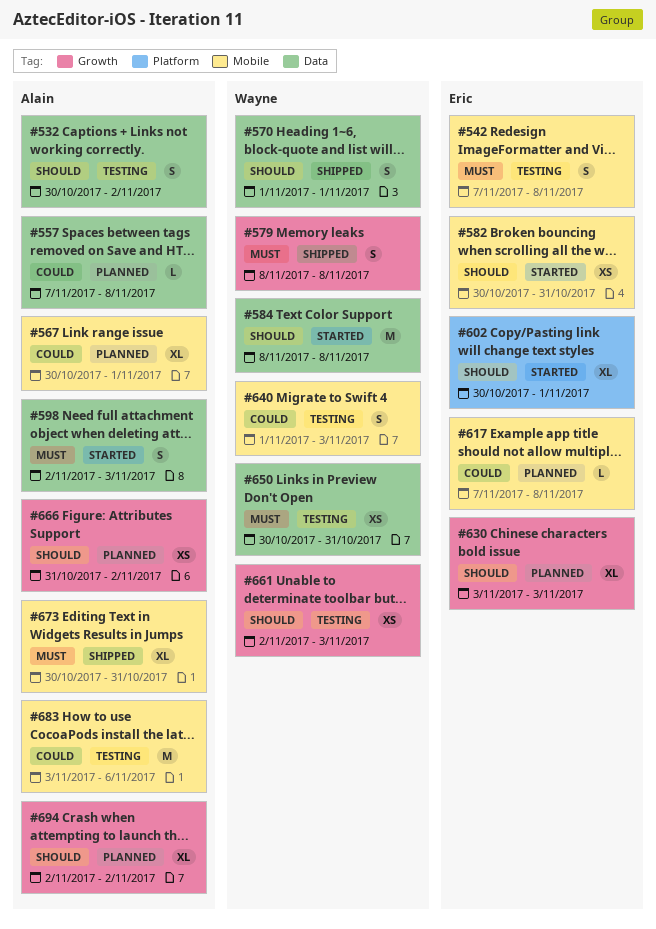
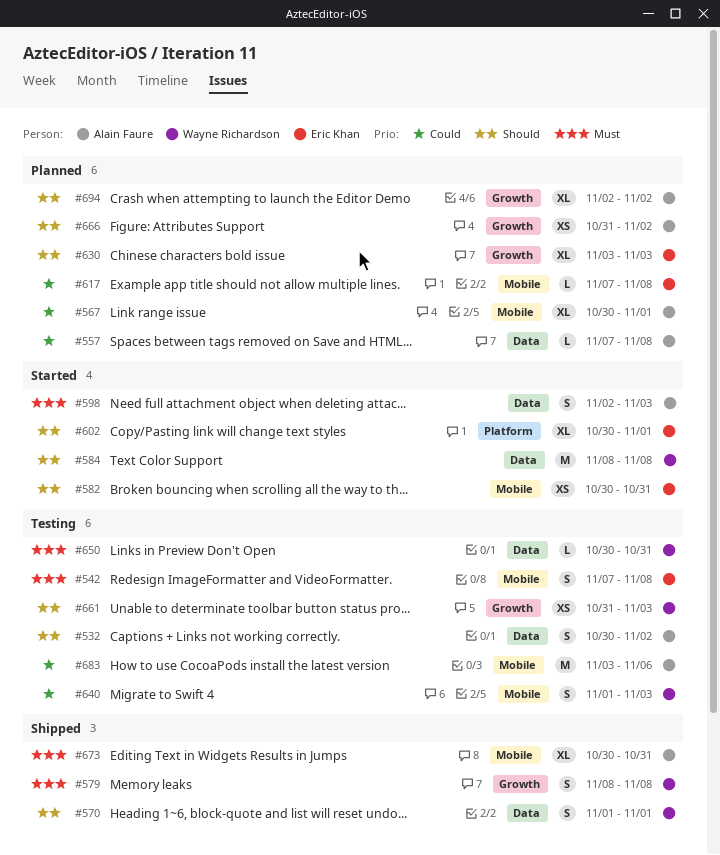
#650, estimate: XS -> L
#661, start: Nov 2 -> Oct 31

